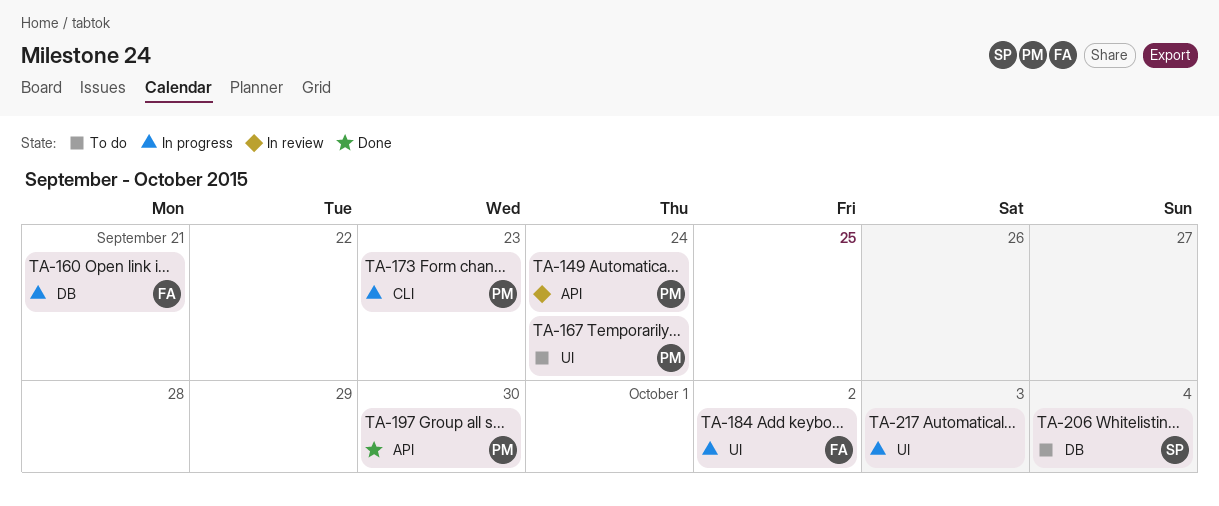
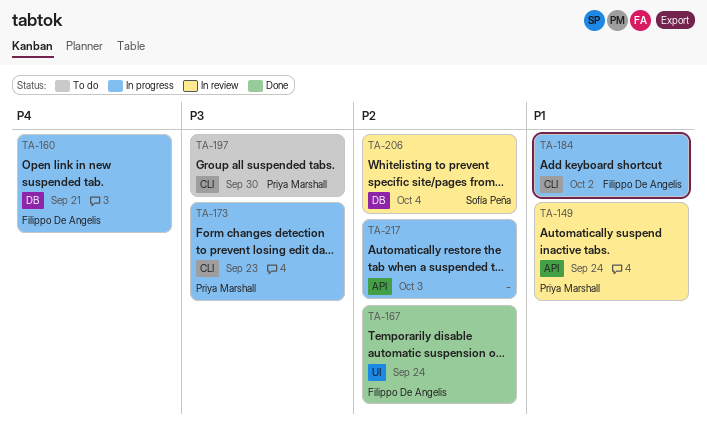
TA-167, status: To do -> Done
TA-167, owner: Priya Marshall -> Filippo De Angelis
TA-184, label: UI -> CLI
TA-197, status: Done -> To do
TA-197, label: API -> CLI
TA-206, status: To do -> In review
TA-217, label: UI -> API

